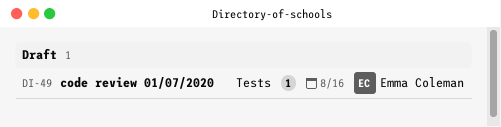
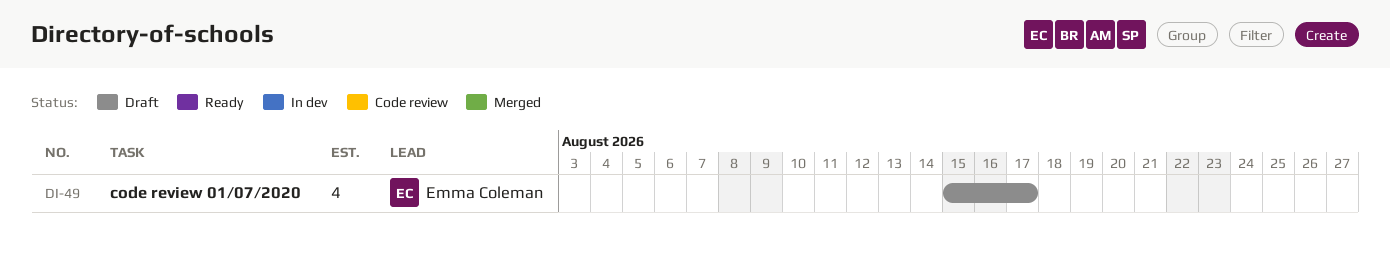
DI-49, estimate: 1 -> 4
DI-49, due: Aug 16 -> Aug 17

